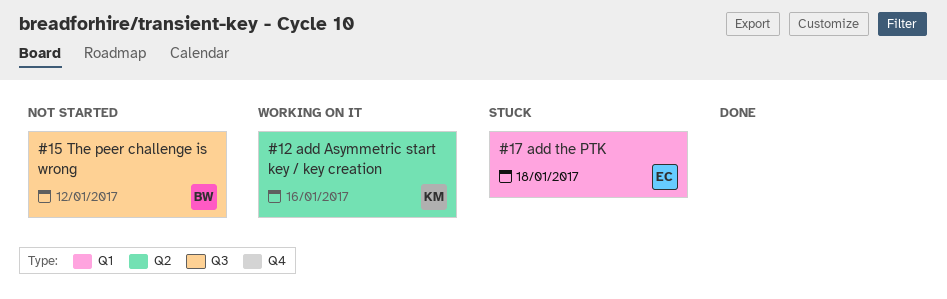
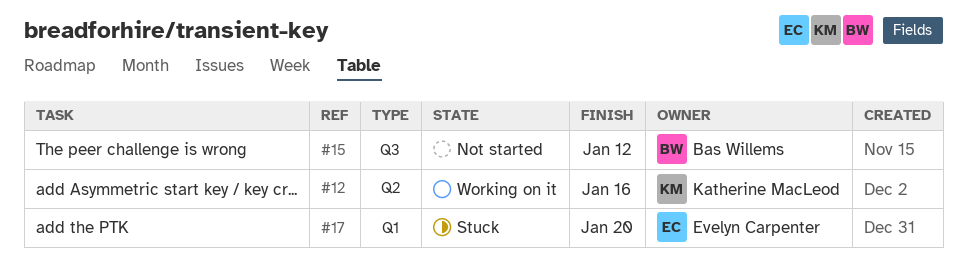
#17, due: Jan 18 -> Jan 20

